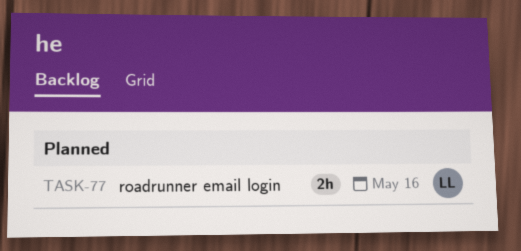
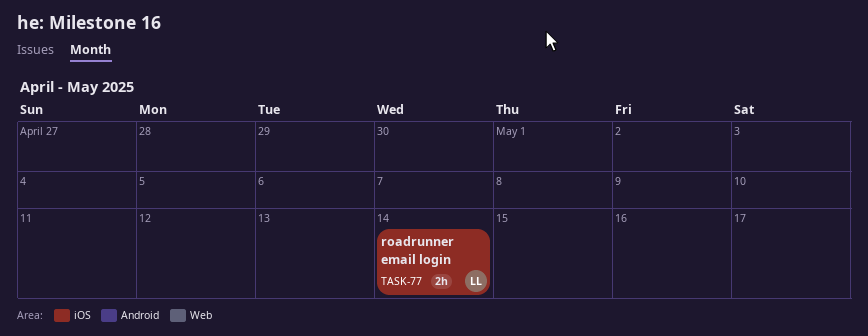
TASK-77, due: May 16 -> May 14

